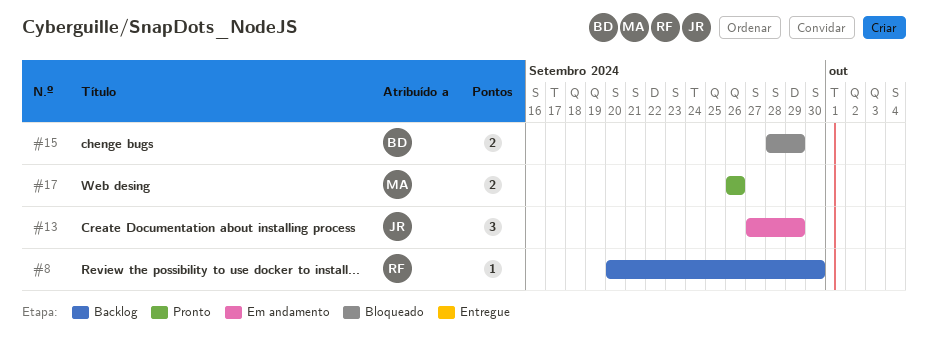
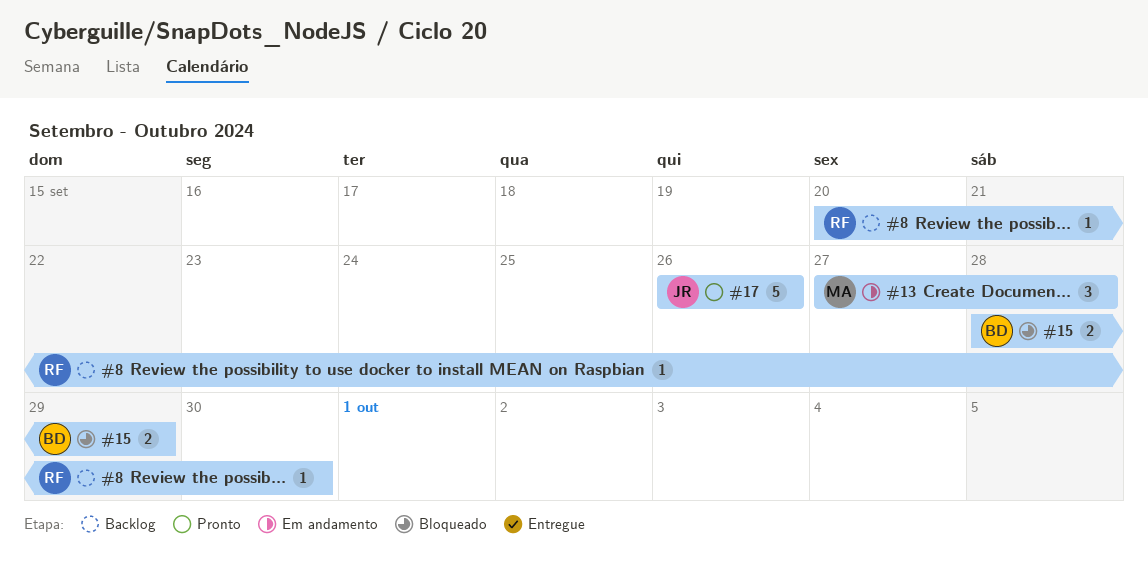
#13, owner: JR -> MA
#13, due: Sep 29 -> Sep 28
#17, owner: MA -> JR
#17, estimate: 2 -> 5

